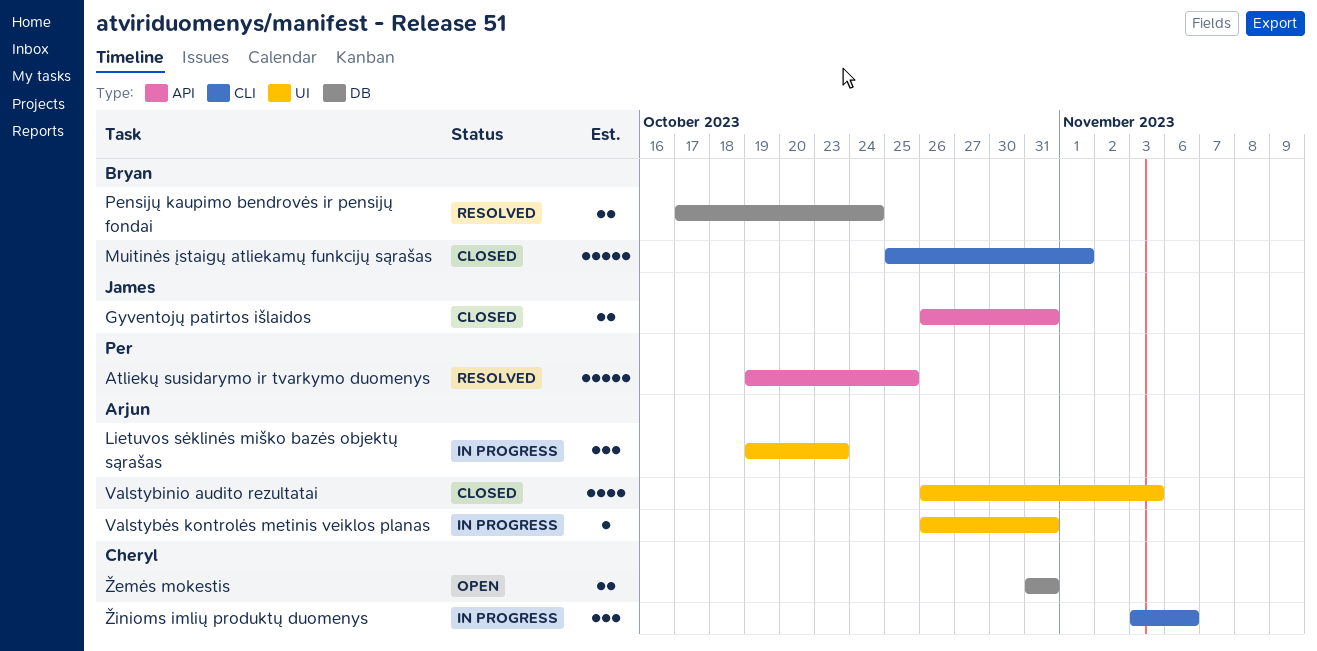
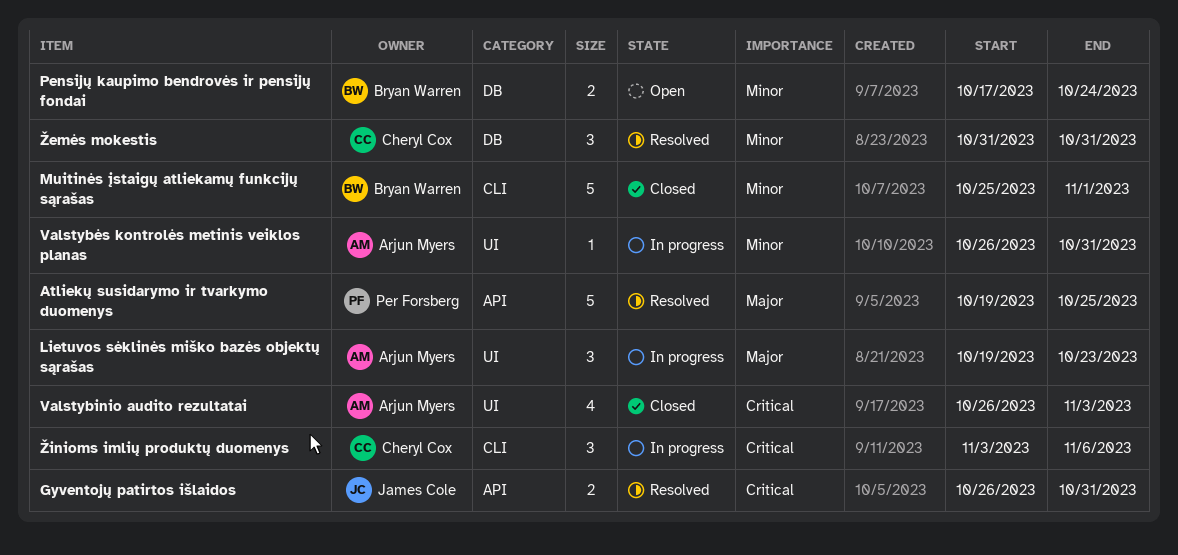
Gyventojų patirtos išlaidos, status: Closed -> Resolved
Pensijų kaupimo bendrovės ir pensijų fondai, status: Resolved -> Open
Žemės mokestis, status: Open -> Resolved
Žemės mokestis, estimate: 2 -> 3

